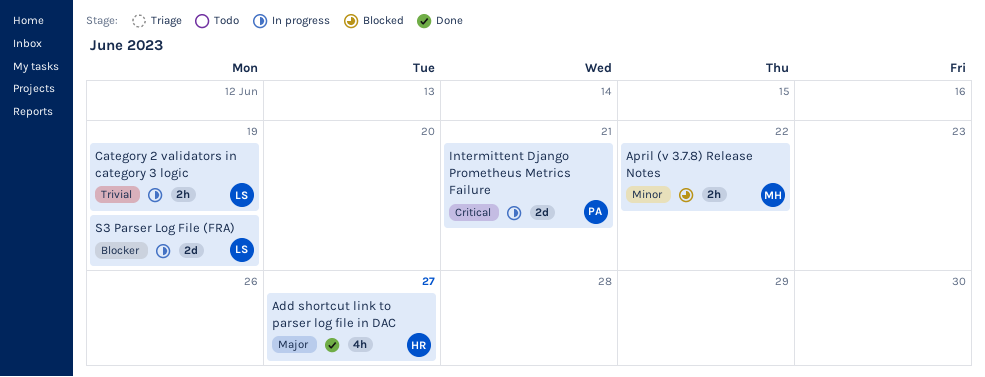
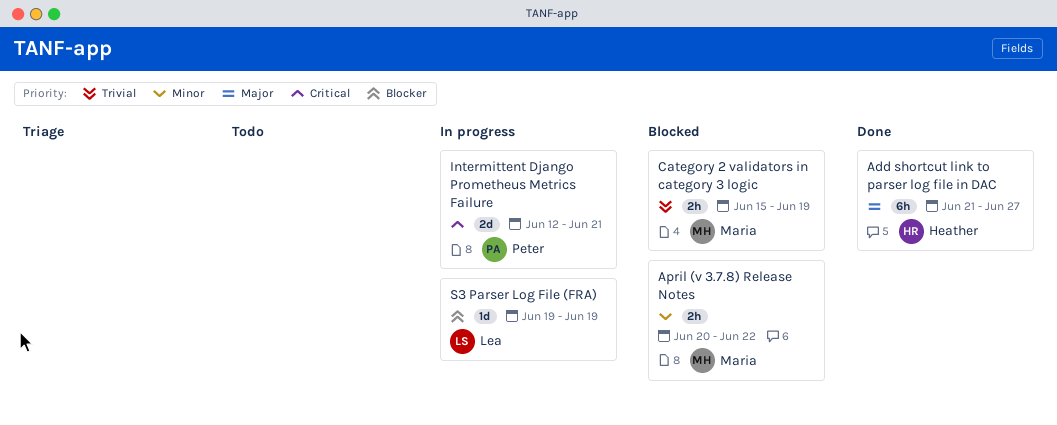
Add shortcut link to parser log file in DAC, estimate: 4h -> 6h
Category 2 validators in category 3 logic, status: In progress -> Blocked
Category 2 validators in category 3 logic, owner: Lea -> Maria
S3 Parser Log File (FRA), estimate: 2d -> 1d

